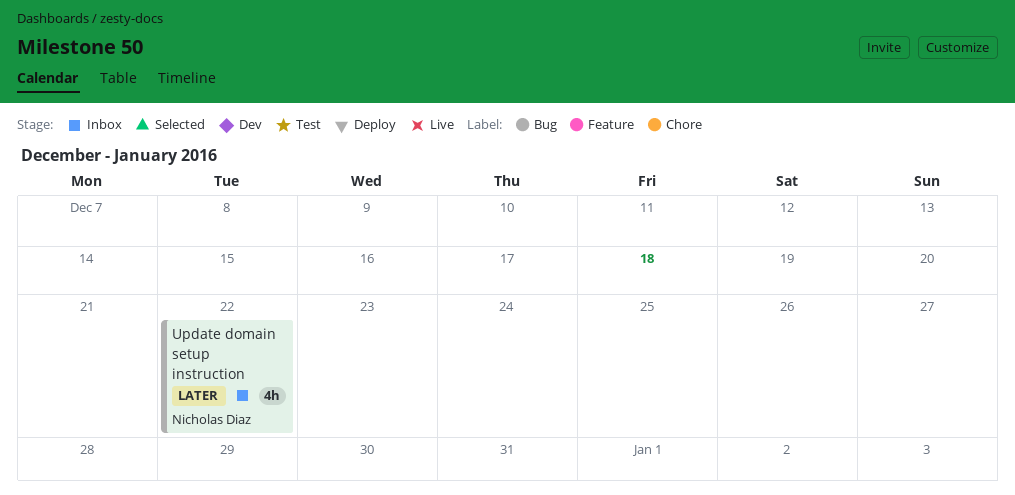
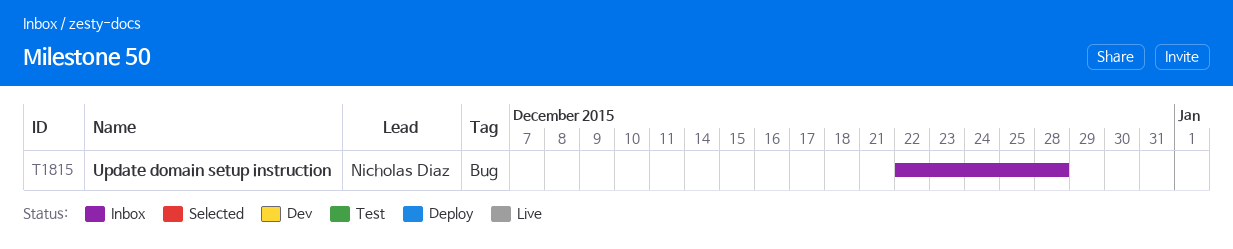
Update domain setup instruction, due: Dec 22 -> Dec 28

